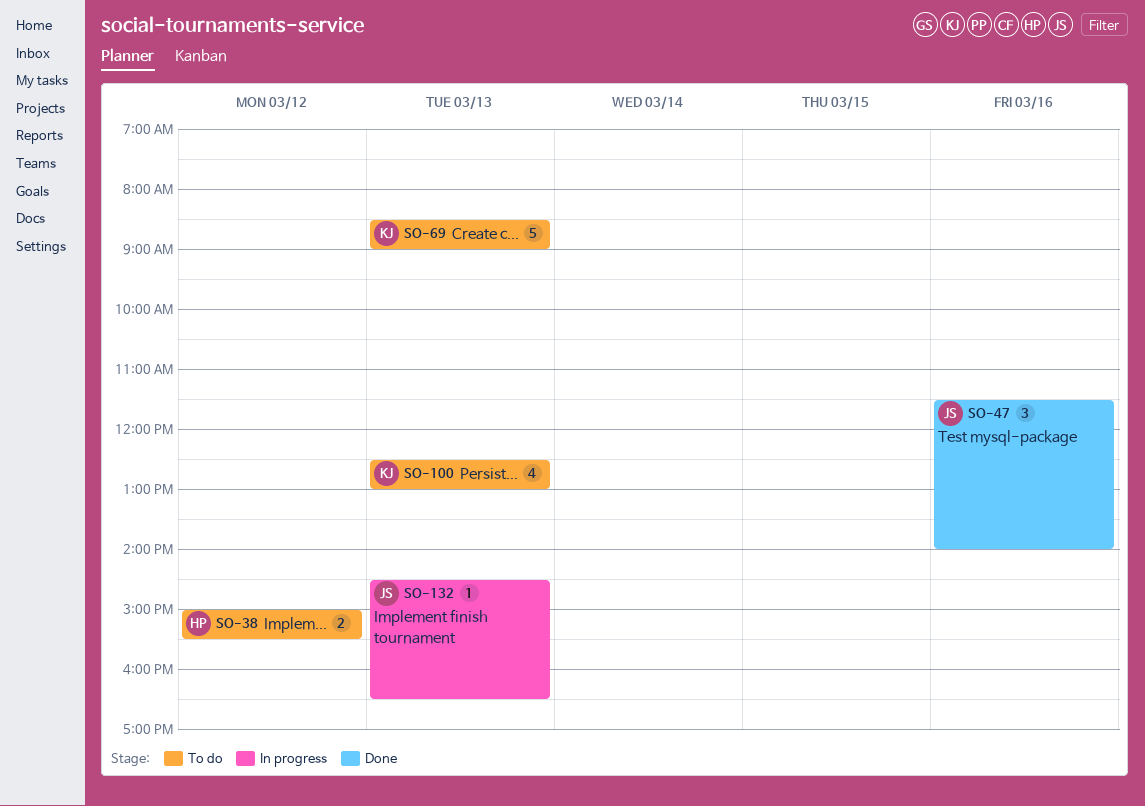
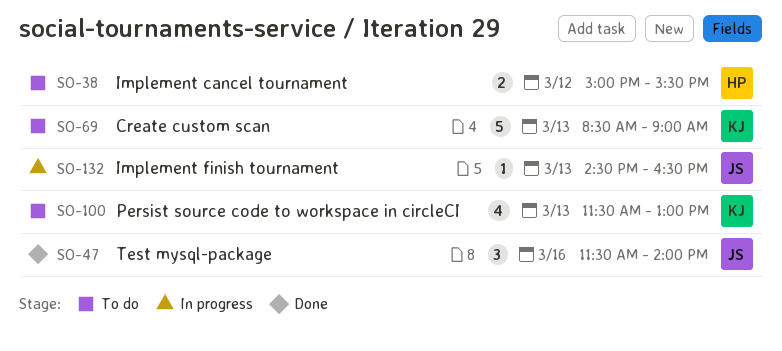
SO-100, begins: 12:30 -> 11:30

